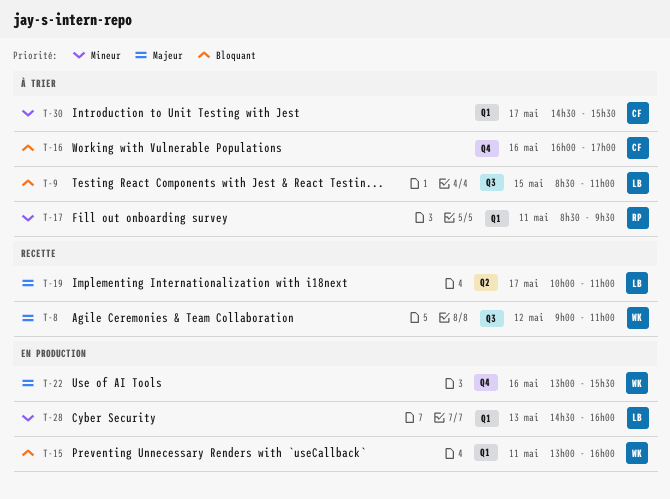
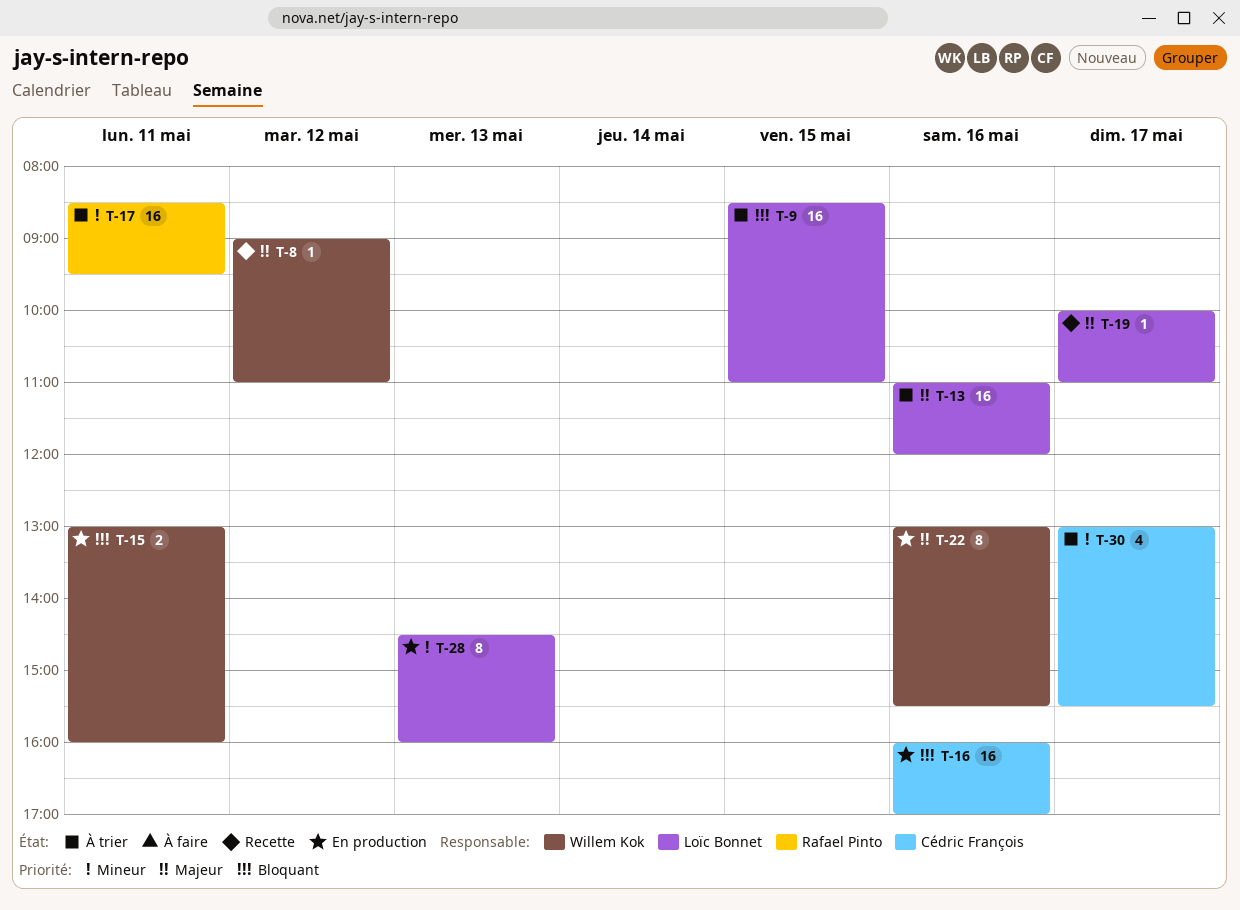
T-13: none -> present
T-16, status: À trier -> En production
T-30, begins: 14:30 -> 13:00

